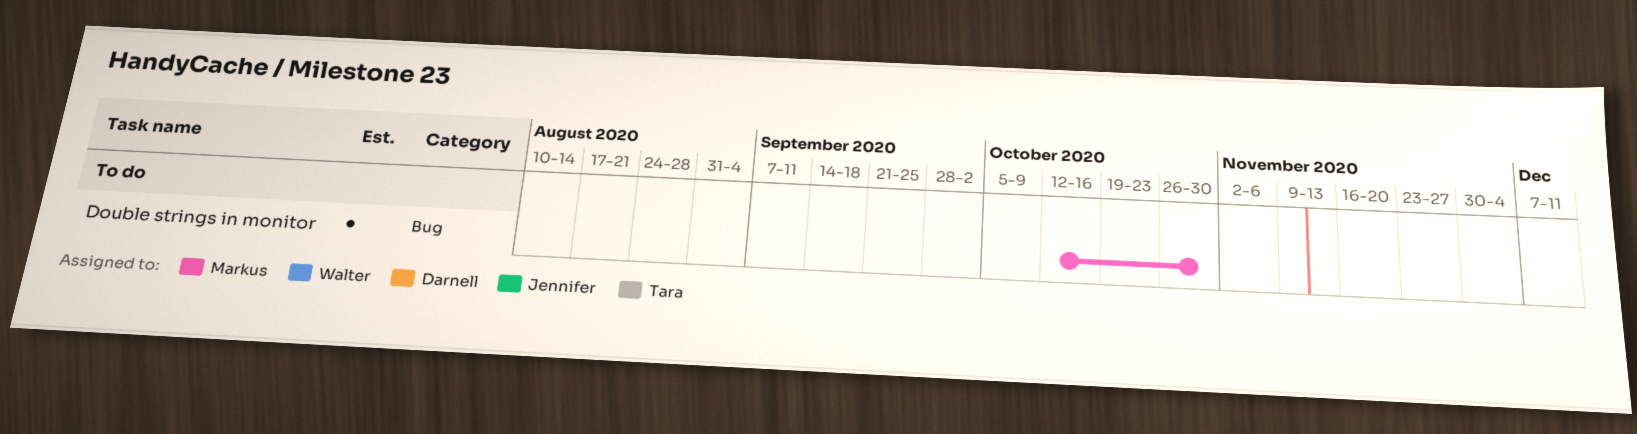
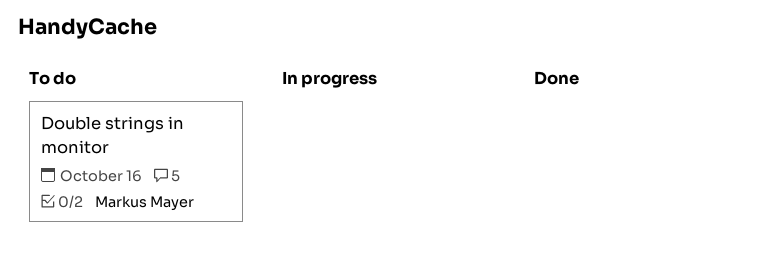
Double strings in monitor, due: Oct 30 -> Oct 16

